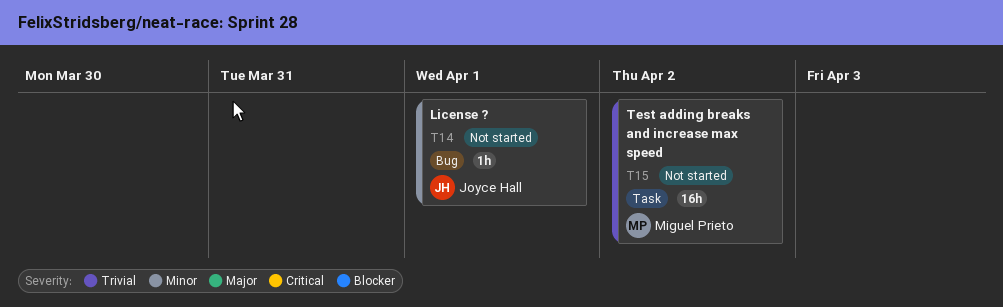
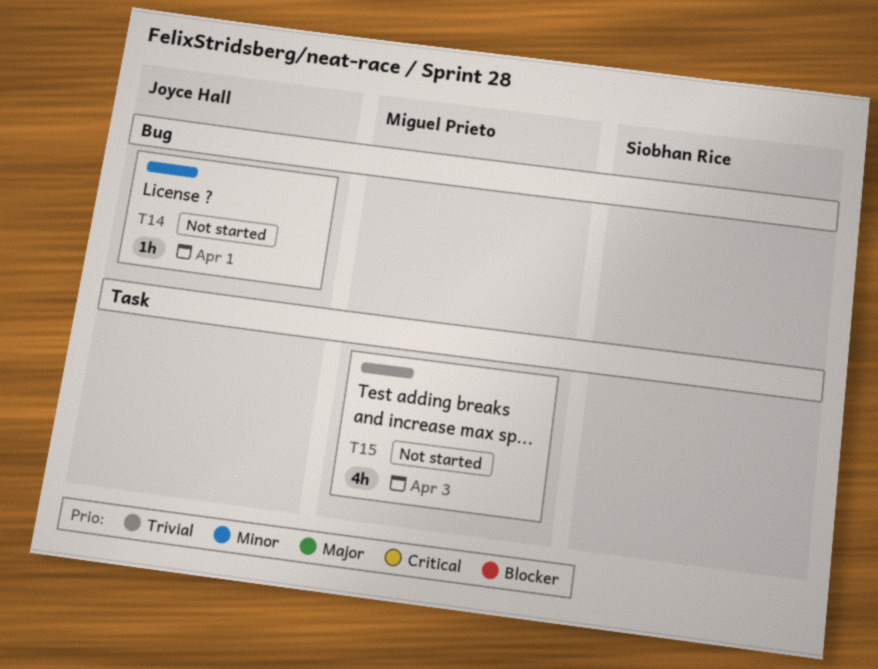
T15, estimate: 16h -> 4h
T15, due: Apr 2 -> Apr 3

